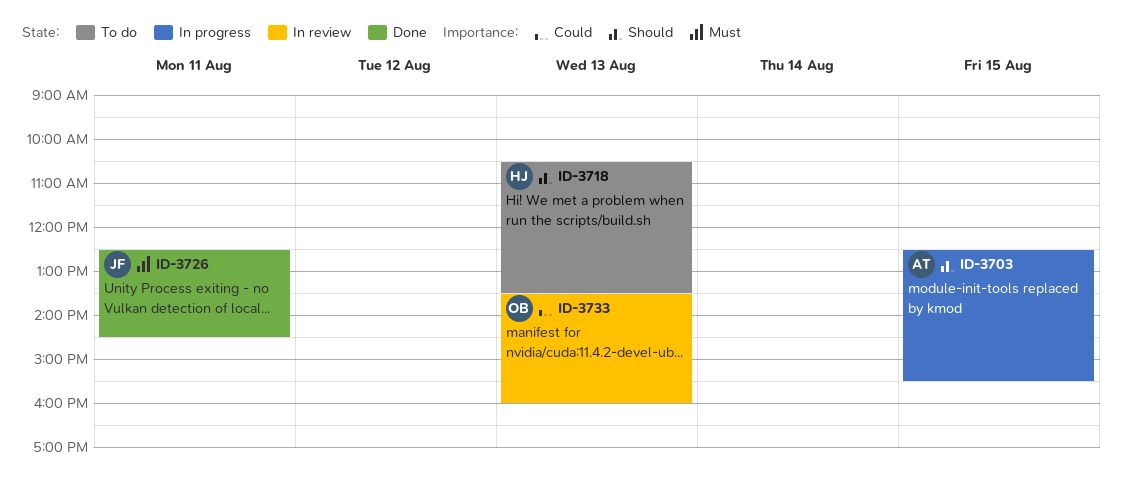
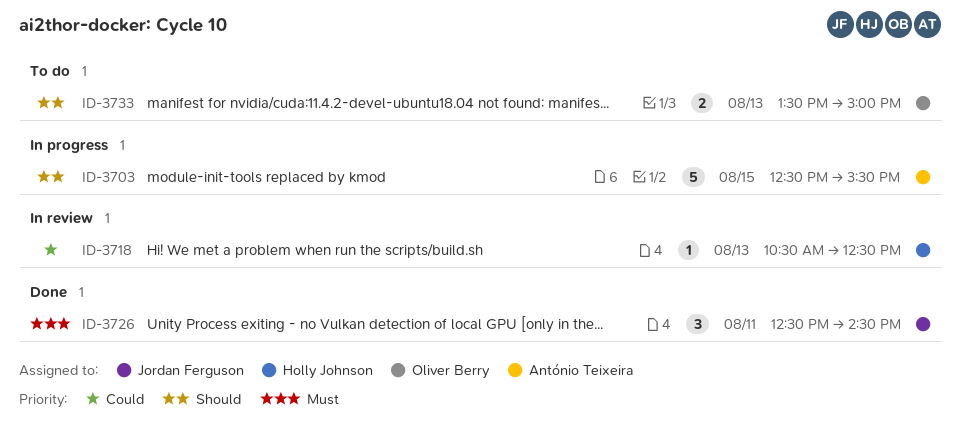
ID-3718, status: To do -> In review
ID-3718, priority: Should -> Could
ID-3718, ends: 13:30 -> 12:30
ID-3733, status: In review -> To do
ID-3733, priority: Could -> Should
ID-3733, ends: 16:00 -> 15:00

